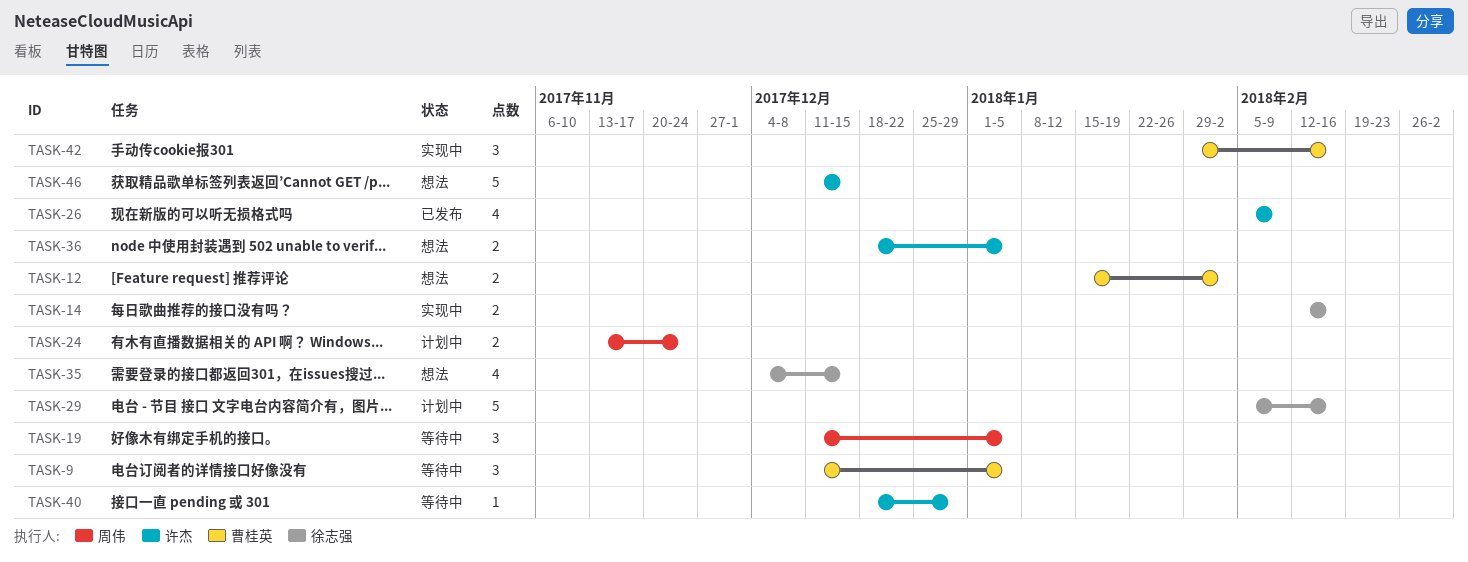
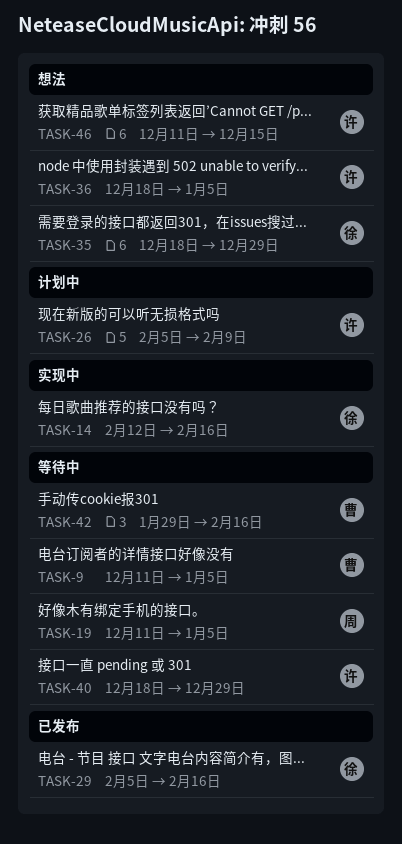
TASK-12: present -> none
TASK-24: present -> none
TASK-26, status: 已发布 -> 计划中
TASK-29, status: 计划中 -> 已发布
TASK-35, start: Dec 4 -> Dec 18
TASK-35, due: Dec 15 -> Dec 29
TASK-42, status: 实现中 -> 等待中

